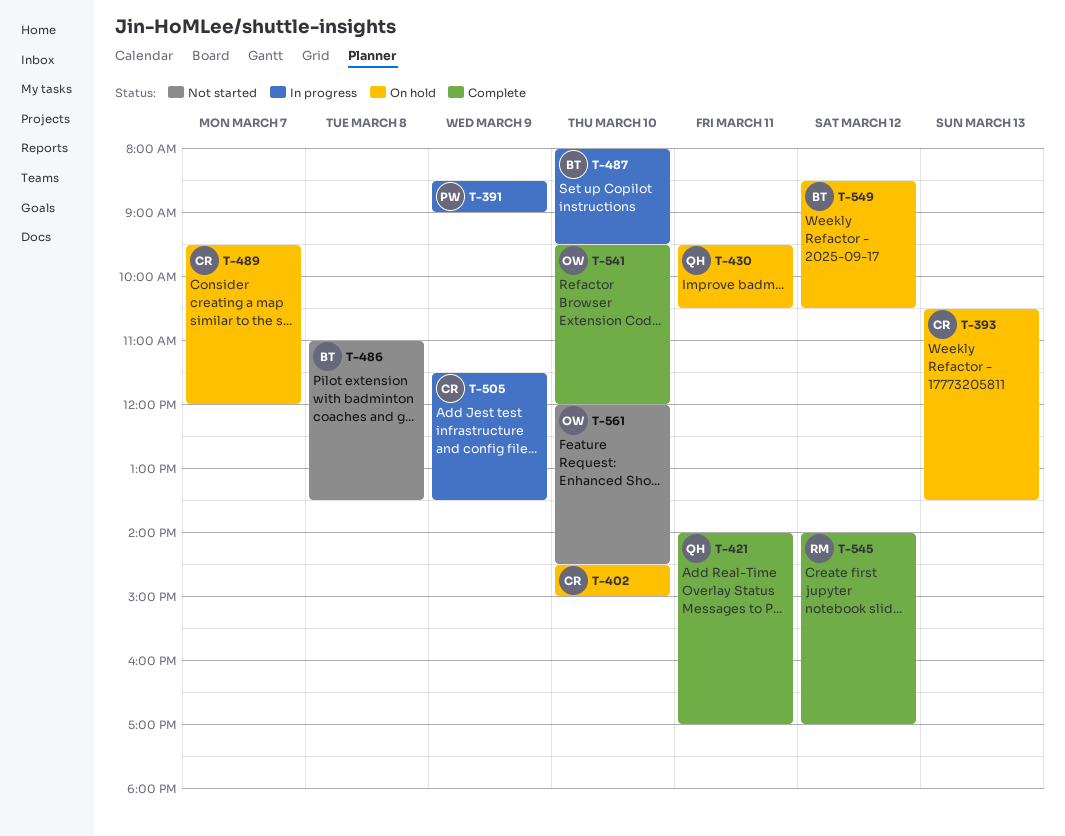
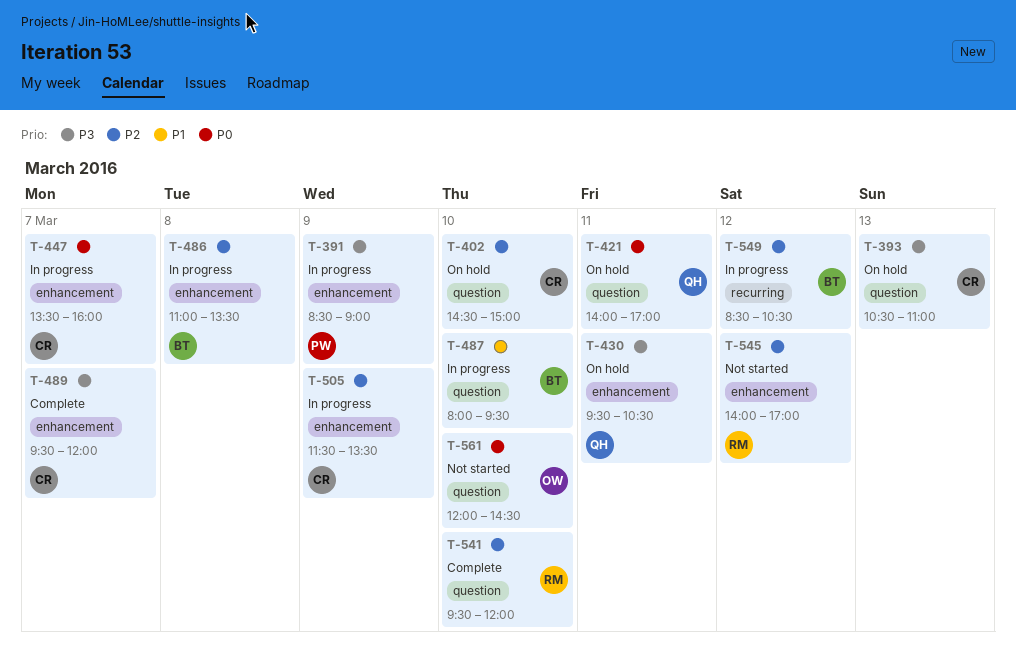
T-393, ends: 13:30 -> 11:00
T-421, status: Complete -> On hold
T-447: none -> present
T-486, status: Not started -> In progress
T-489, status: On hold -> Complete
T-541, owner: OW -> RM
T-545, status: Complete -> Not started
T-549, status: On hold -> In progress

